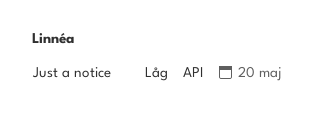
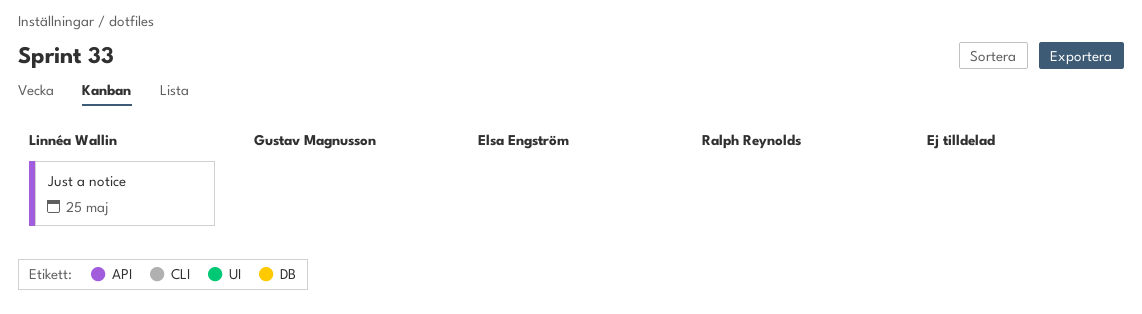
Just a notice, due: May 20 -> May 25

